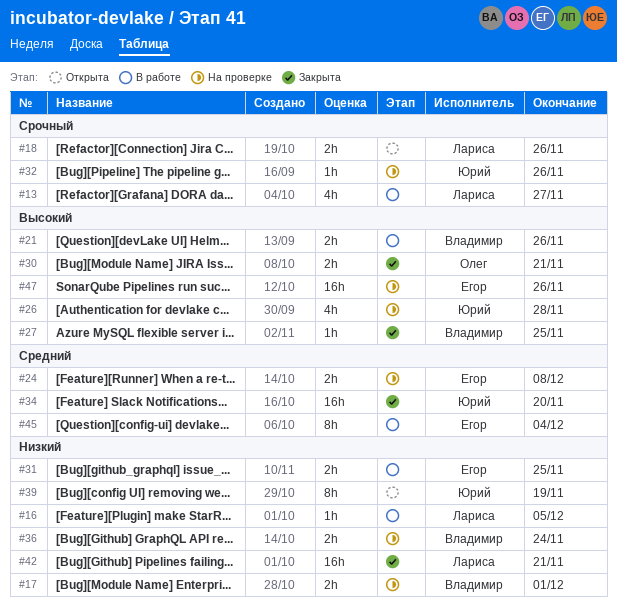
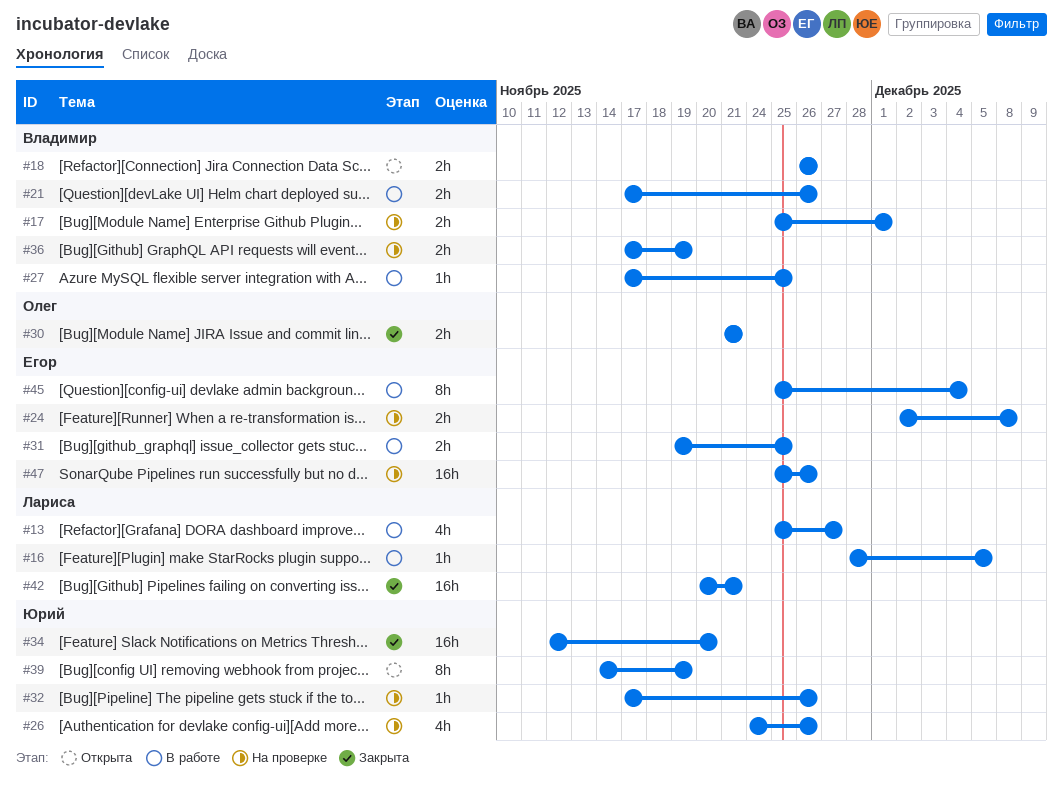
#18, owner: Лариса -> Владимир
#26, due: Nov 28 -> Nov 26
#27, status: Закрыта -> В работе
#36, due: Nov 24 -> Nov 19

